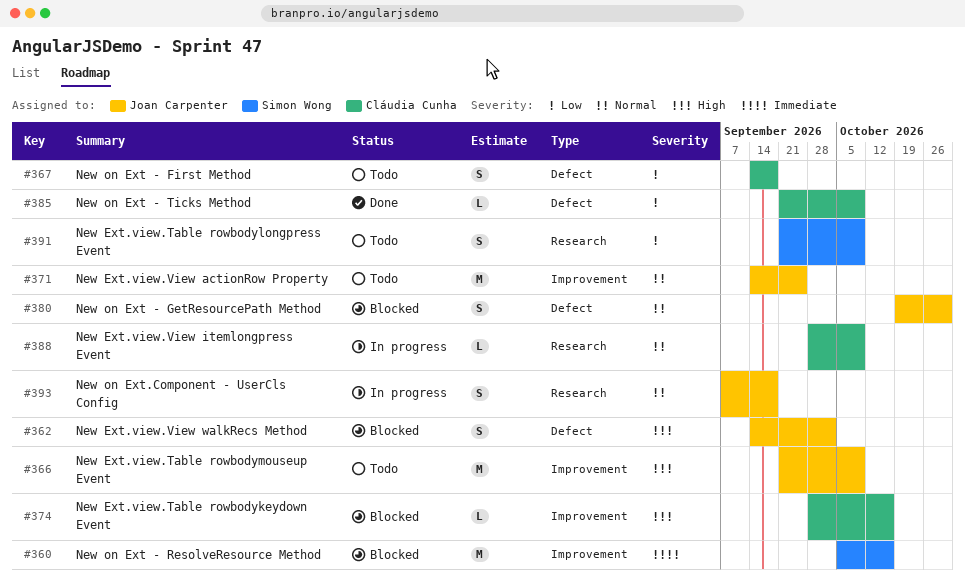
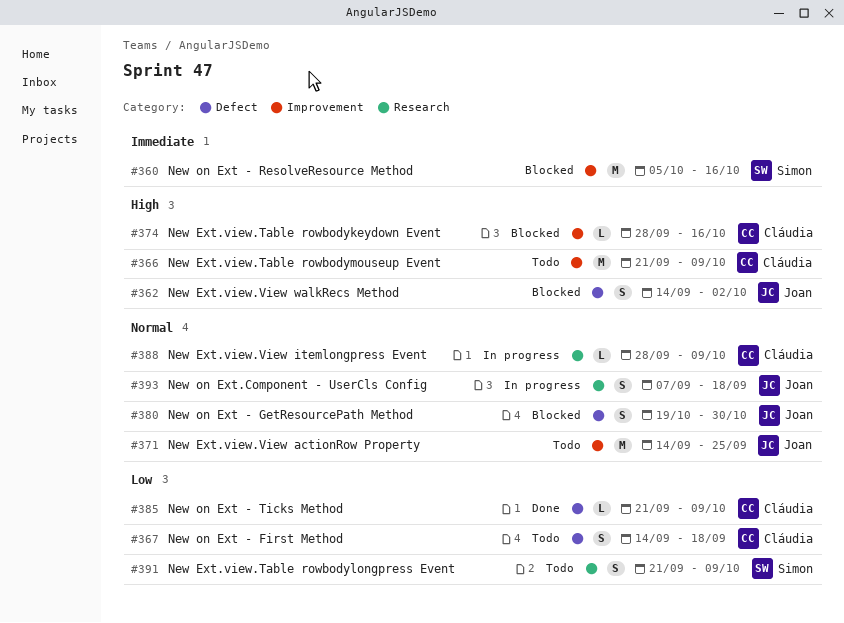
#366, owner: Joan Carpenter -> Cláudia Cunha

